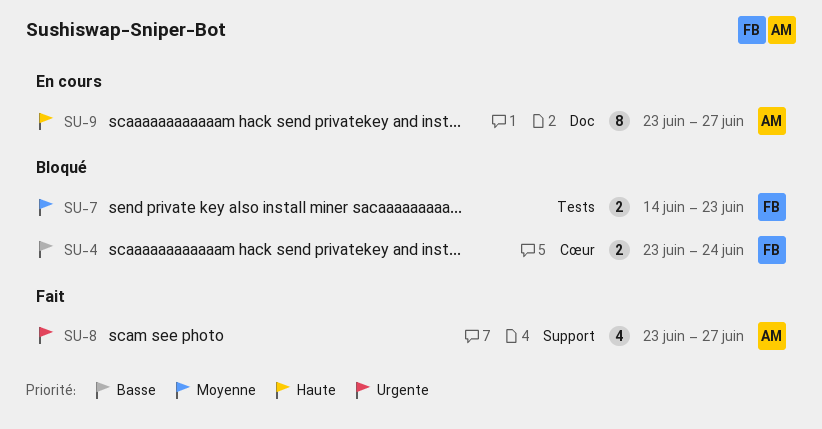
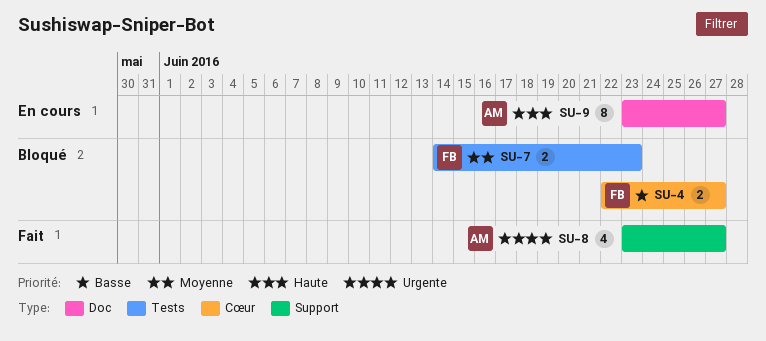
SU-4, start: Jun 23 -> Jun 22
SU-4, due: Jun 24 -> Jun 27

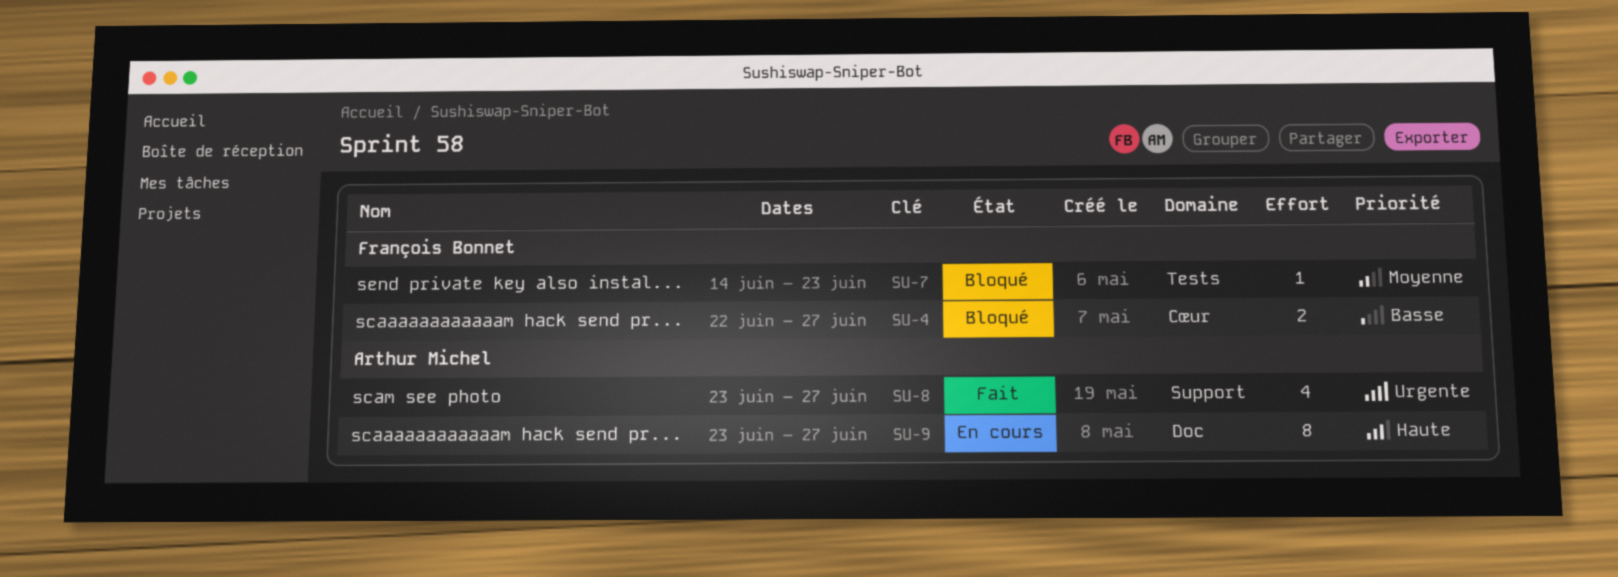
SU-7, estimate: 2 -> 1

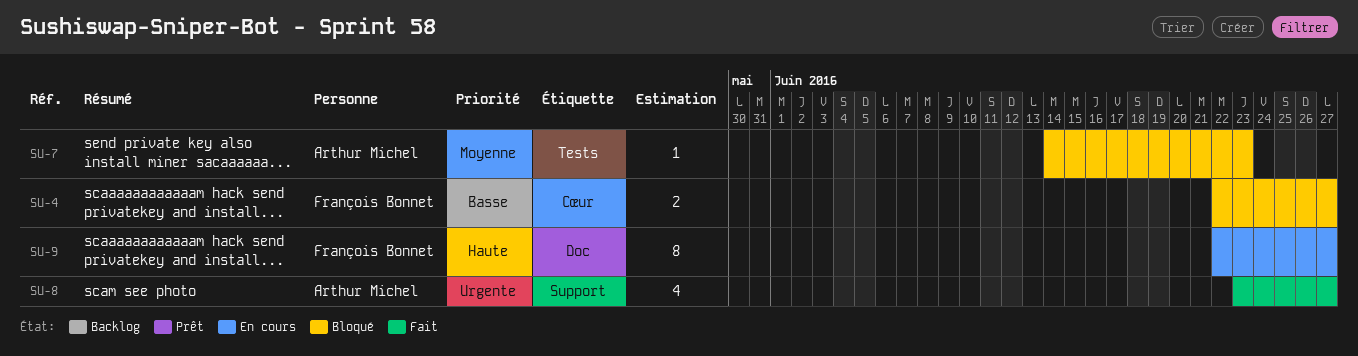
SU-7, owner: François Bonnet -> Arthur Michel
SU-9, owner: Arthur Michel -> François Bonnet
SU-9, start: Jun 23 -> Jun 22

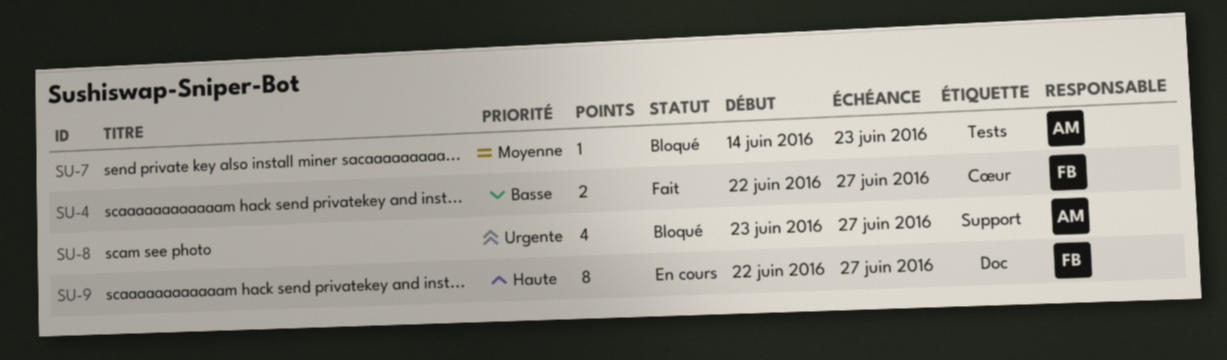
SU-4, status: Bloqué -> Fait
SU-8, status: Fait -> Bloqué

